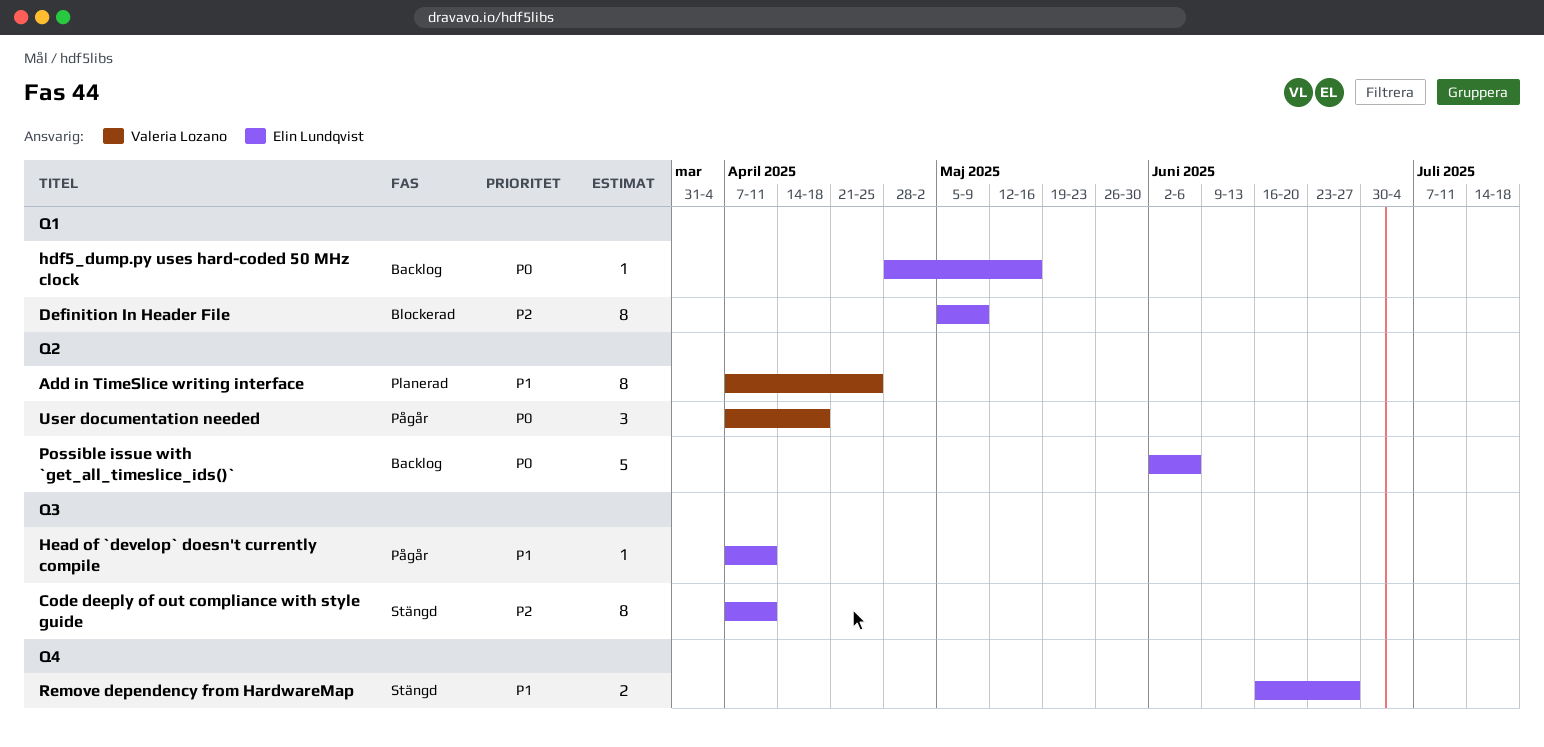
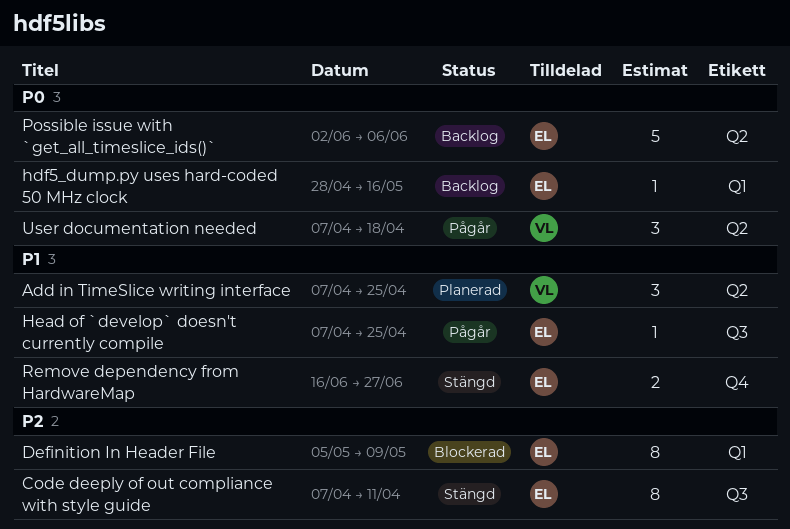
Add in TimeSlice writing interface, estimate: 8 -> 3
Head of `develop` doesn't currently compile, due: Apr 11 -> Apr 25

